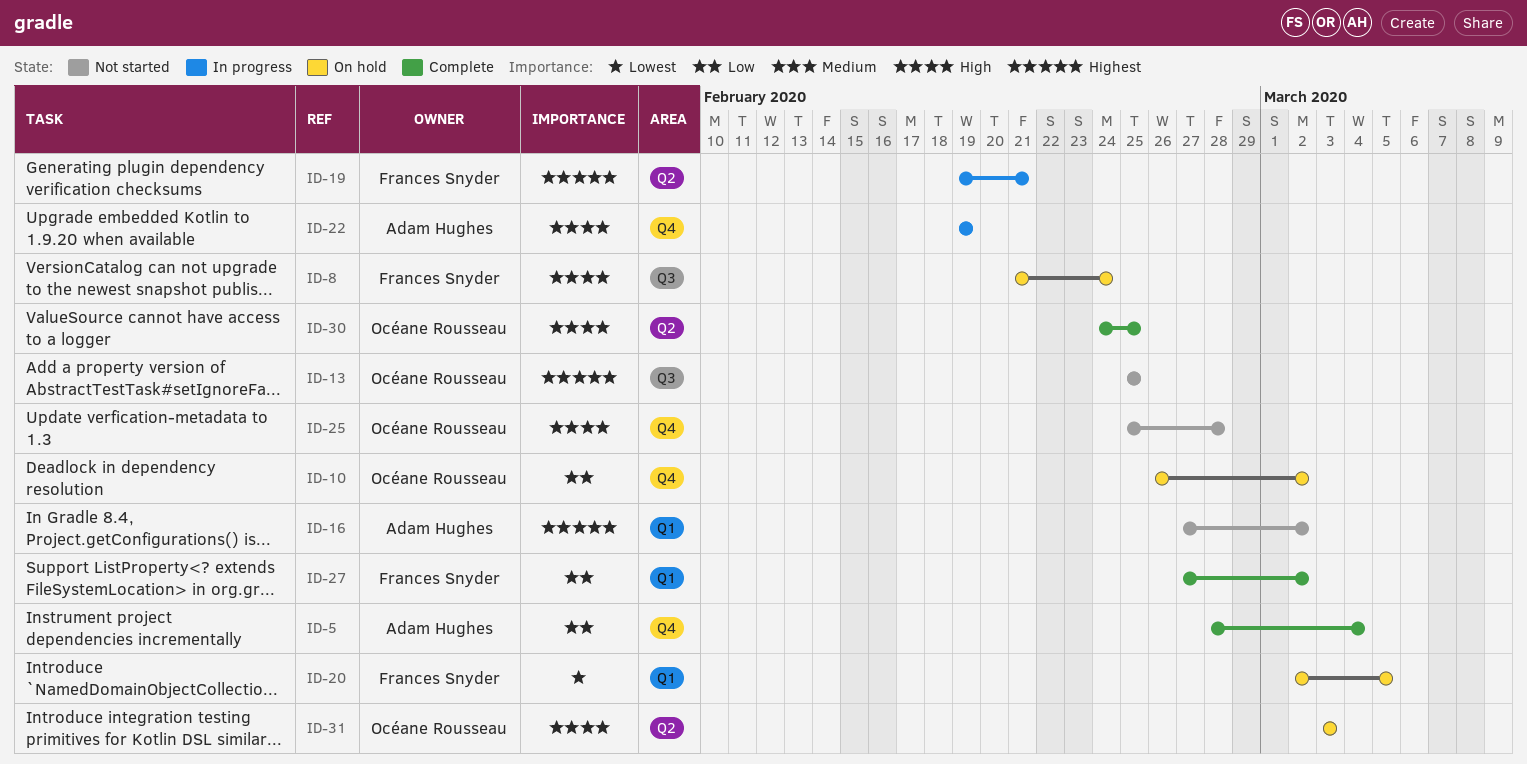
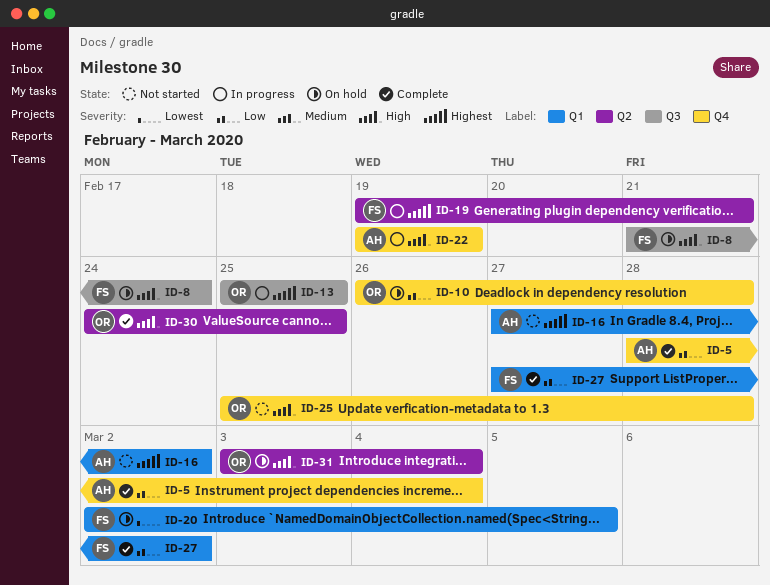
ID-10, due: Mar 2 -> Feb 28
ID-13, status: Not started -> In progress
ID-31, due: Mar 3 -> Mar 4

